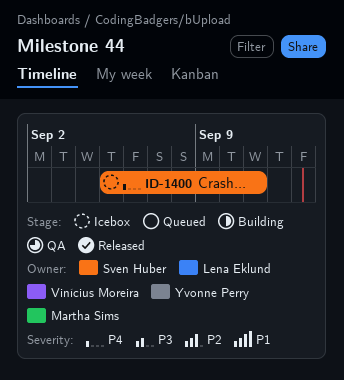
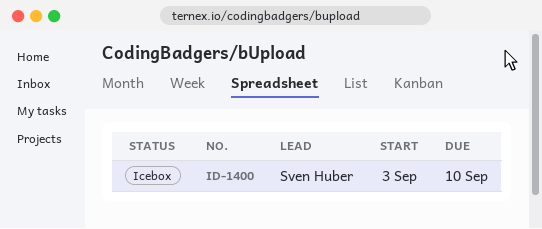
ID-1400, start: Sep 5 -> Sep 3
ID-1400, due: Sep 11 -> Sep 10

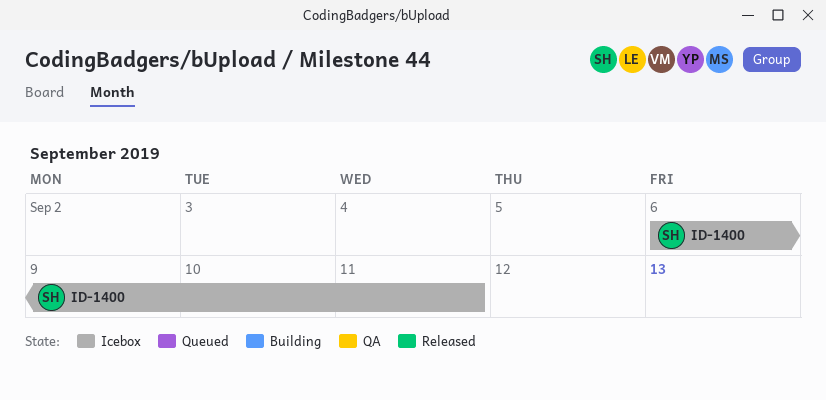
ID-1400, start: Sep 3 -> Sep 6
ID-1400, due: Sep 10 -> Sep 11

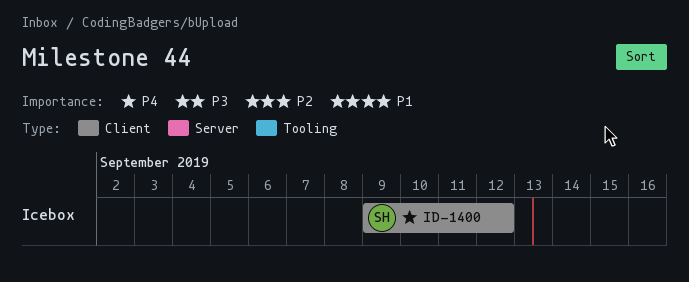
ID-1400, start: Sep 6 -> Sep 9
ID-1400, due: Sep 11 -> Sep 12

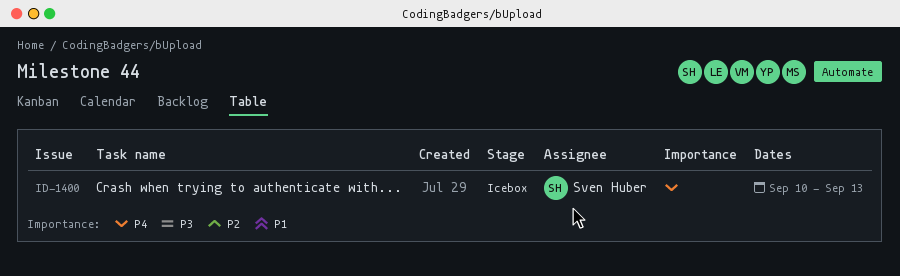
ID-1400, start: Sep 9 -> Sep 10
ID-1400, due: Sep 12 -> Sep 13

